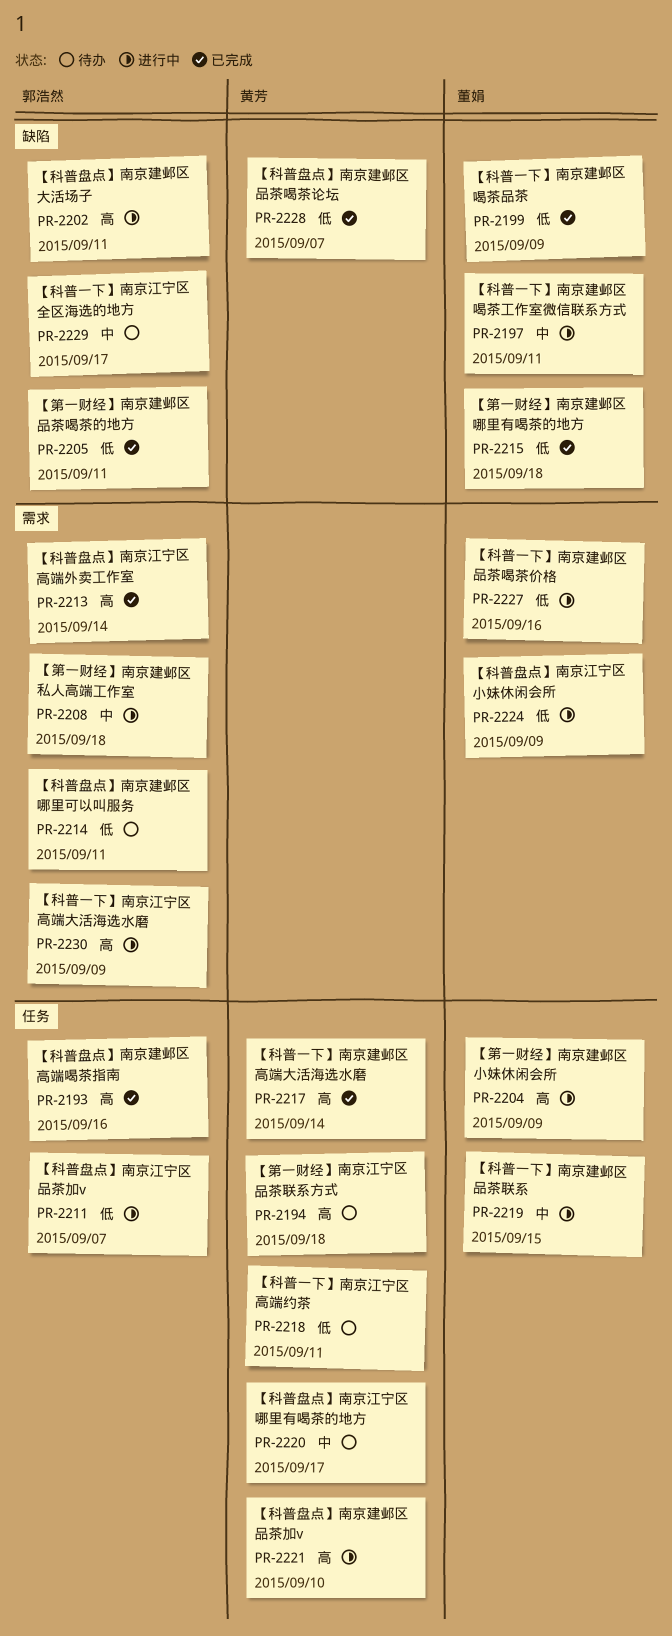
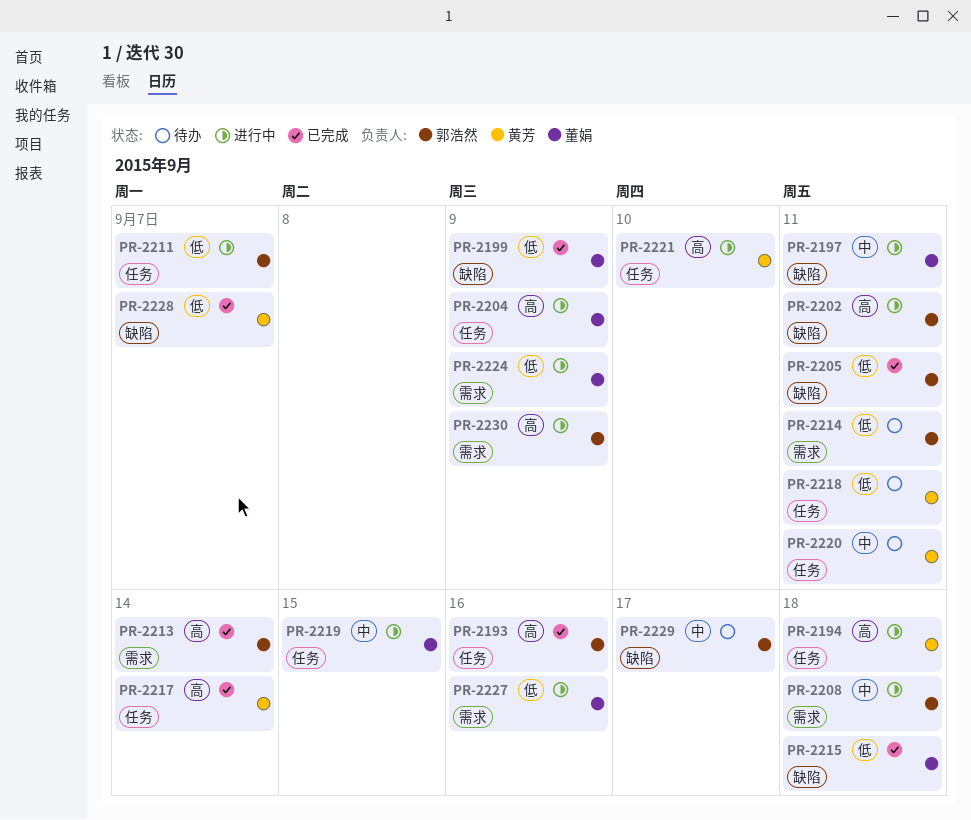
PR-2194, status: 待办 -> 进行中
PR-2220, due: Sep 17 -> Sep 11

